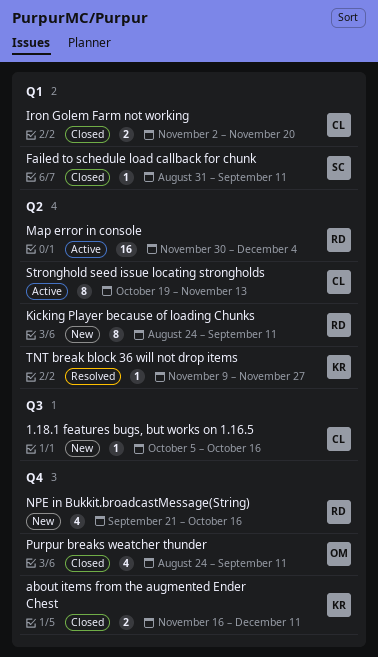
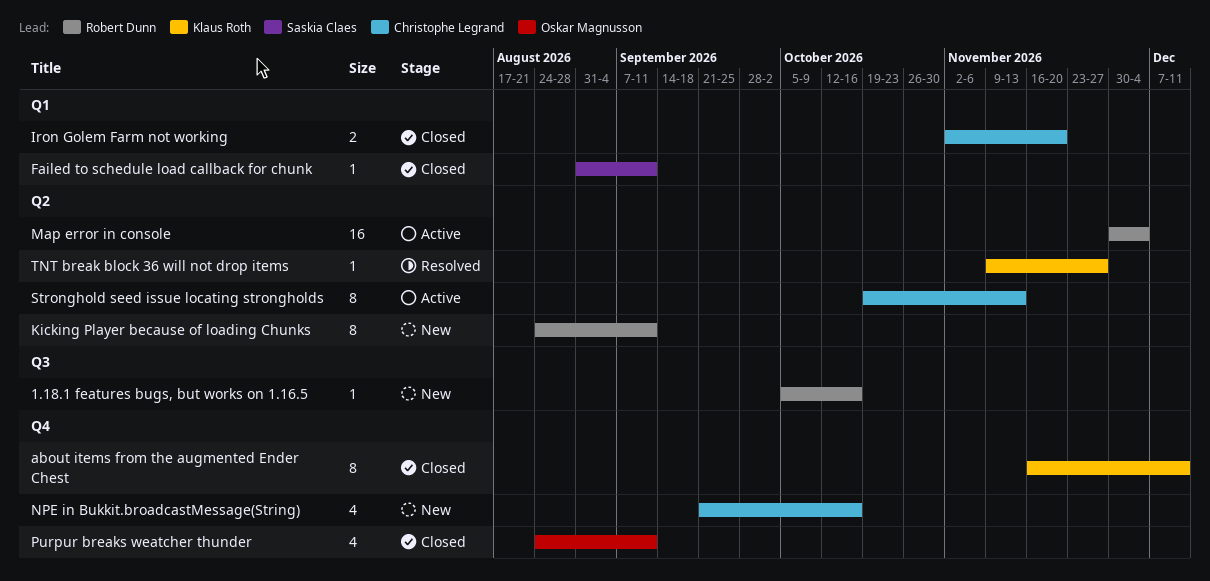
1.18.1 features bugs, but works on 1.16.5, owner: Christophe Legrand -> Robert Dunn
about items from the augmented Ender Chest, estimate: 2 -> 8
NPE in Bukkit.broadcastMessage(String), owner: Robert Dunn -> Christophe Legrand

